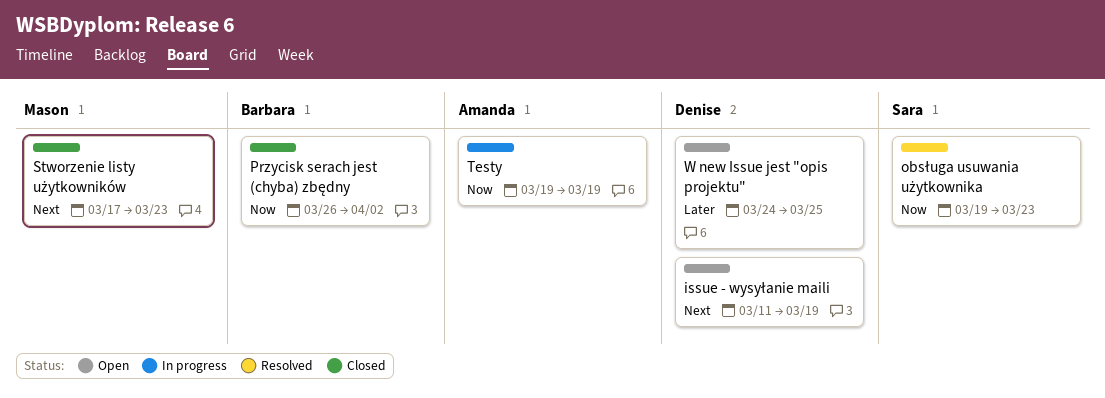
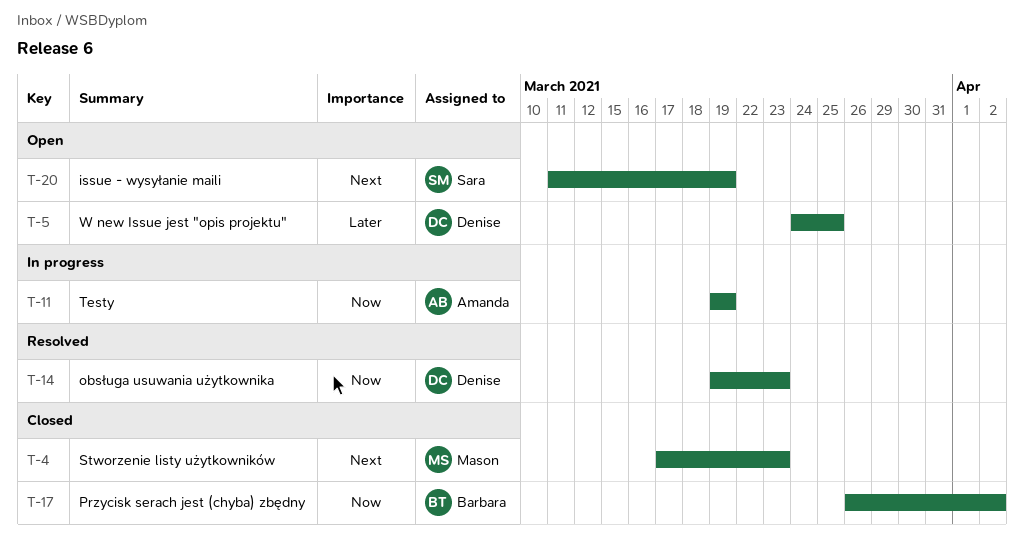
issue - wysyłanie maili, owner: Denise -> Sara
obsługa usuwania użytkownika, owner: Sara -> Denise

